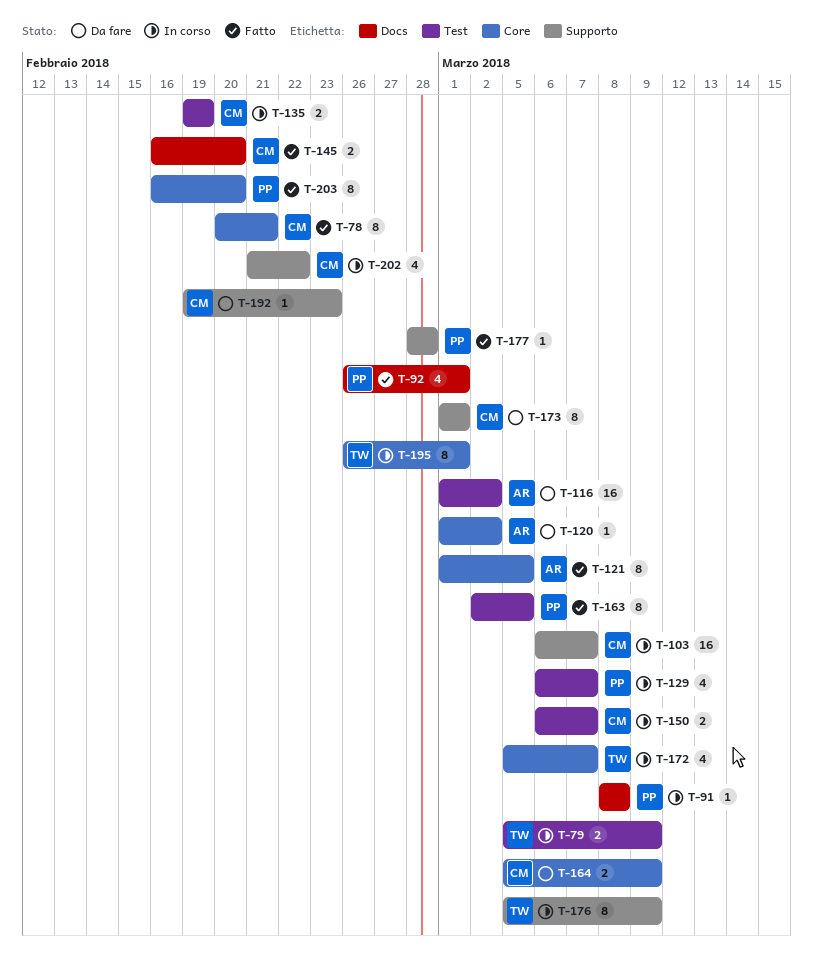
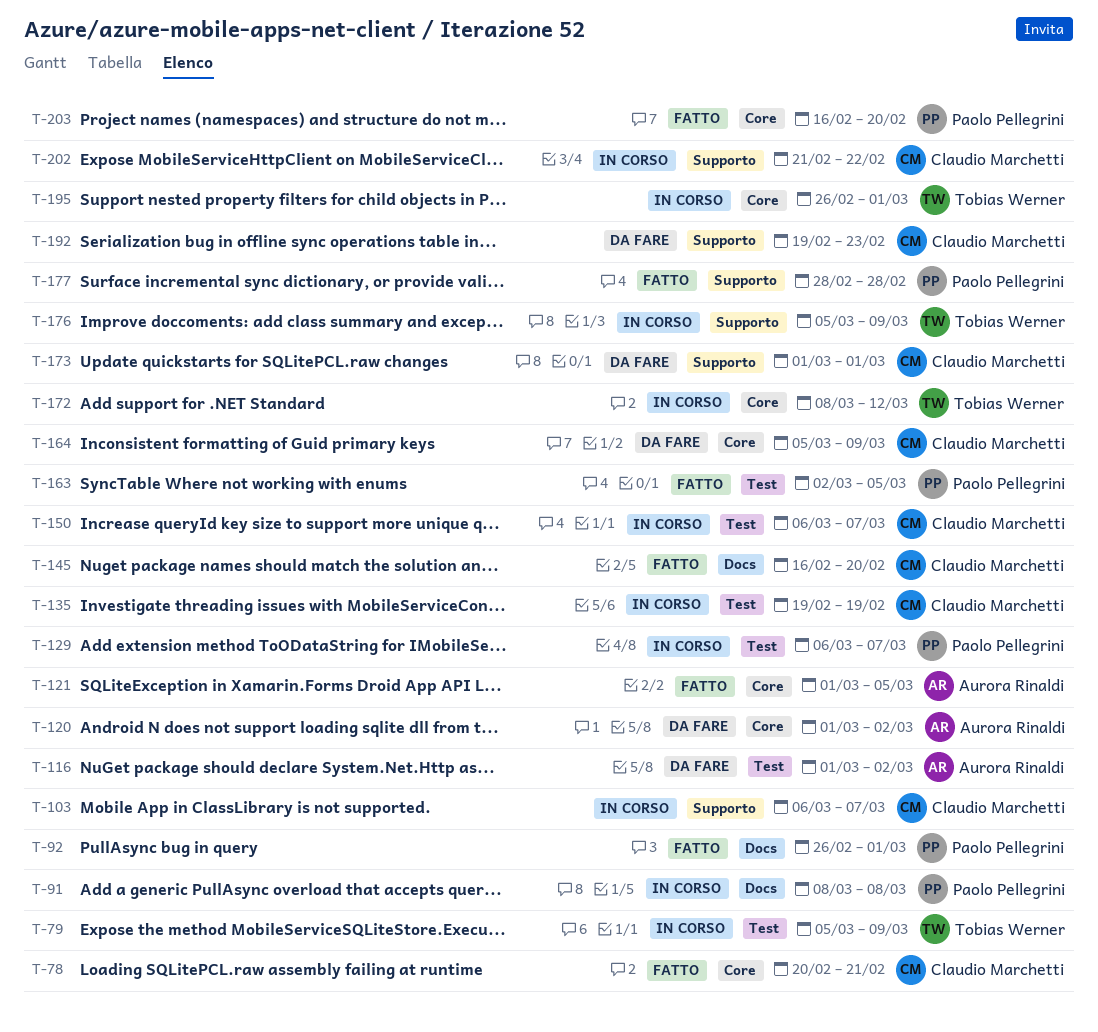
T-172, start: Mar 5 -> Mar 8
T-172, due: Mar 7 -> Mar 12

